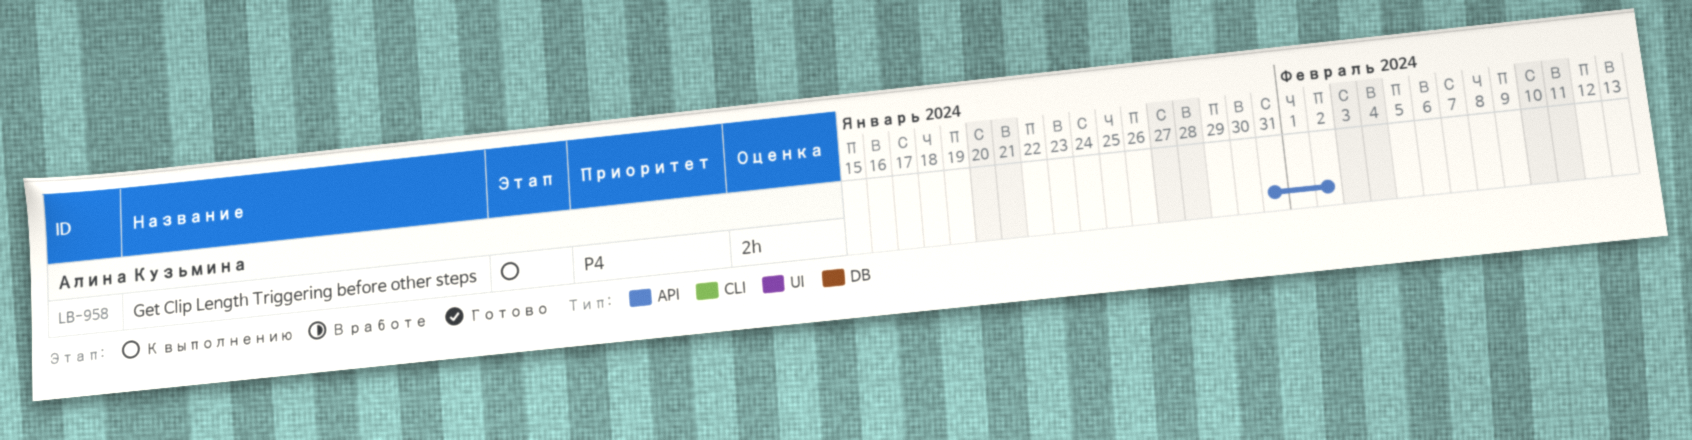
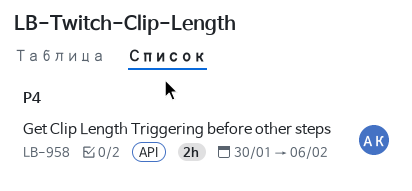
LB-958, start: Jan 31 -> Jan 30
LB-958, due: Feb 2 -> Feb 6

